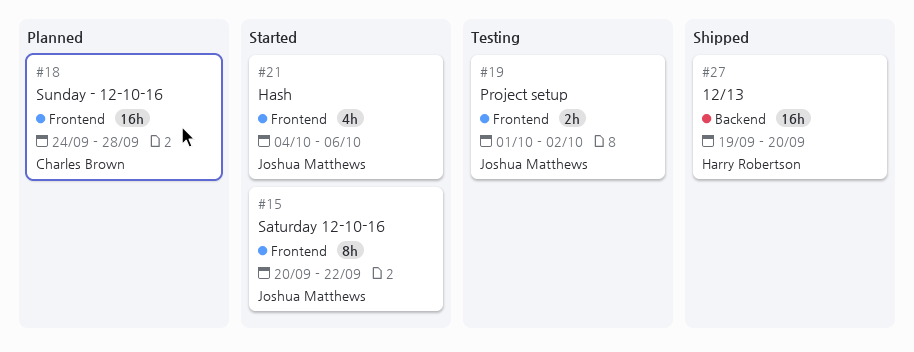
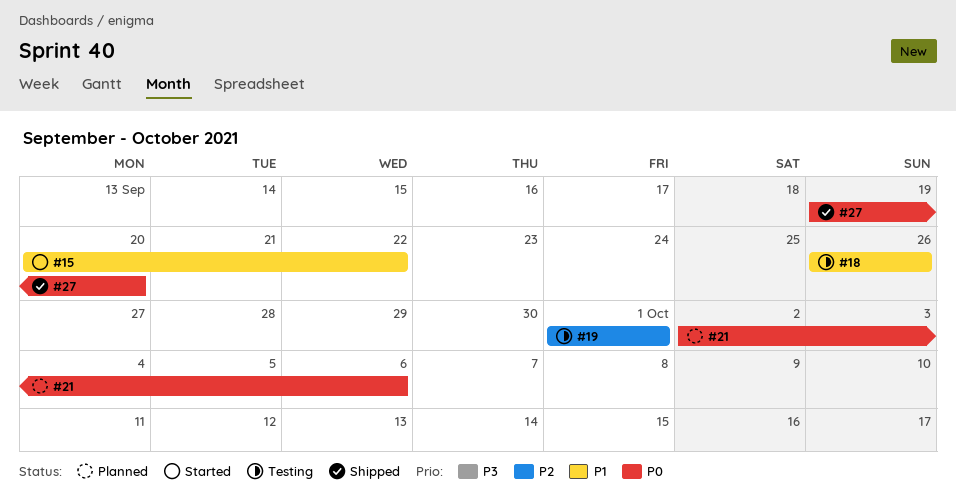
#18, status: Planned -> Testing
#18, start: Sep 24 -> Sep 26
#18, due: Sep 28 -> Sep 26
#19, due: Oct 2 -> Oct 1
#21, status: Started -> Planned
#21, start: Oct 4 -> Oct 2

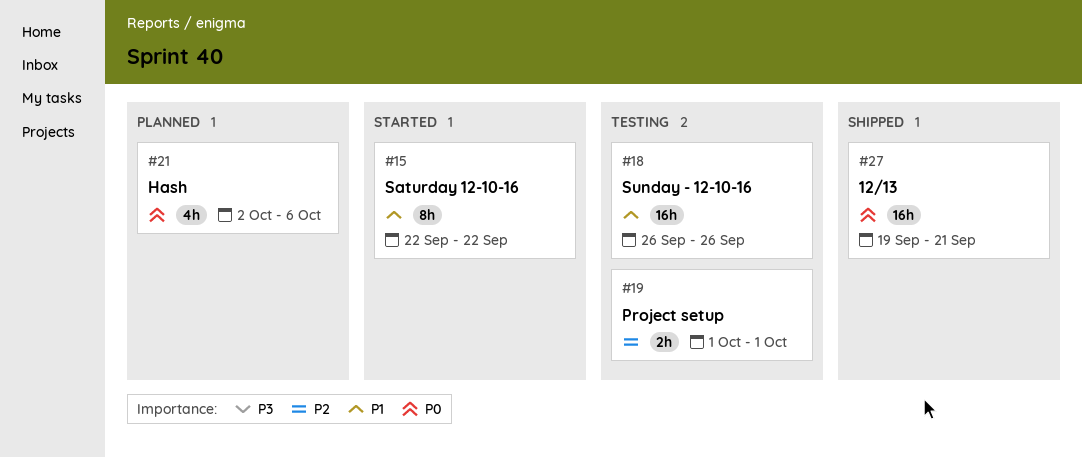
#15, start: Sep 20 -> Sep 22
#27, due: Sep 20 -> Sep 21

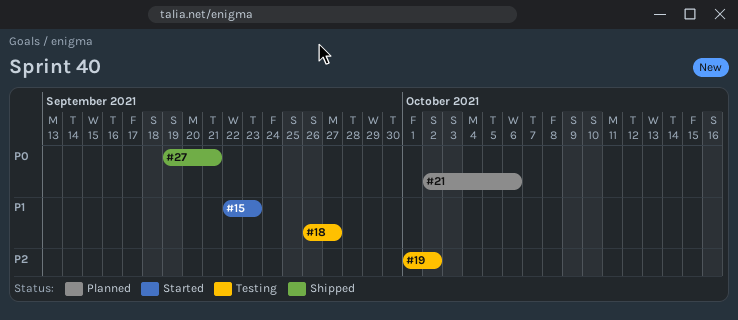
#15, due: Sep 22 -> Sep 23
#18, due: Sep 26 -> Sep 27
#19, due: Oct 1 -> Oct 2

